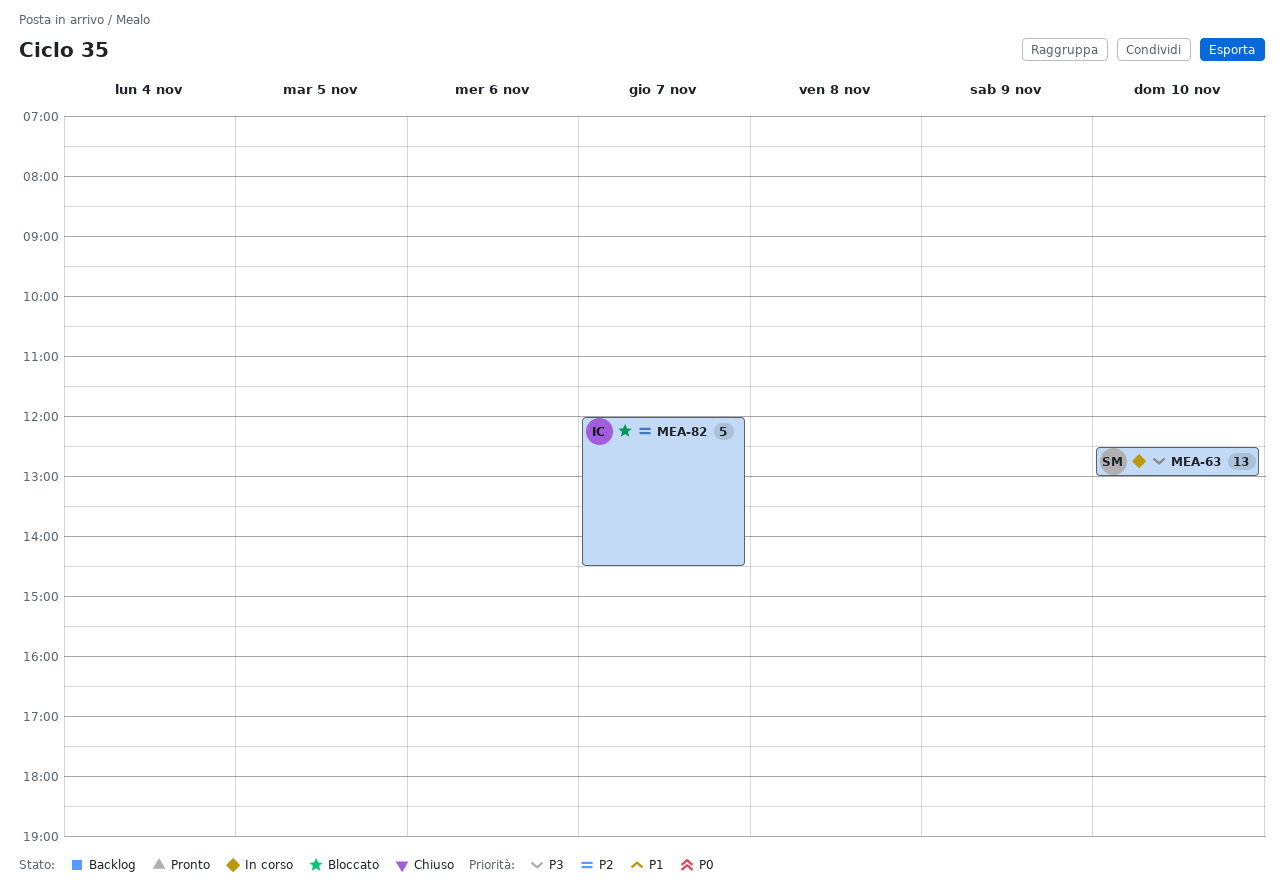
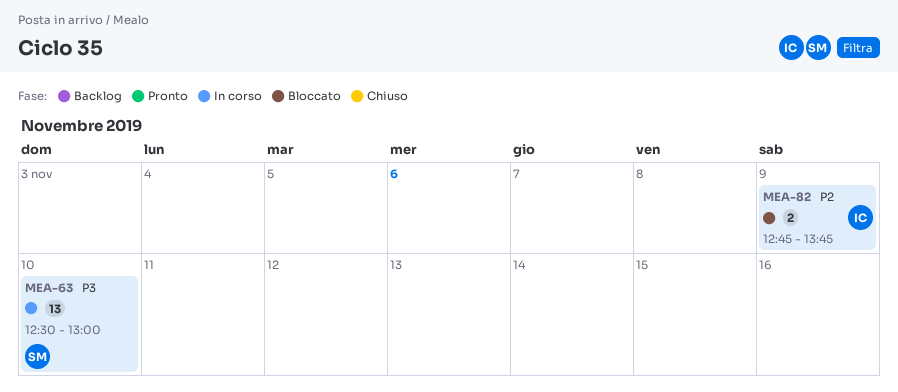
MEA-82, estimate: 5 -> 2
MEA-82, day: Nov 7 -> Nov 9
MEA-82, begins: 12:00 -> 12:45
MEA-82, ends: 14:30 -> 13:45

